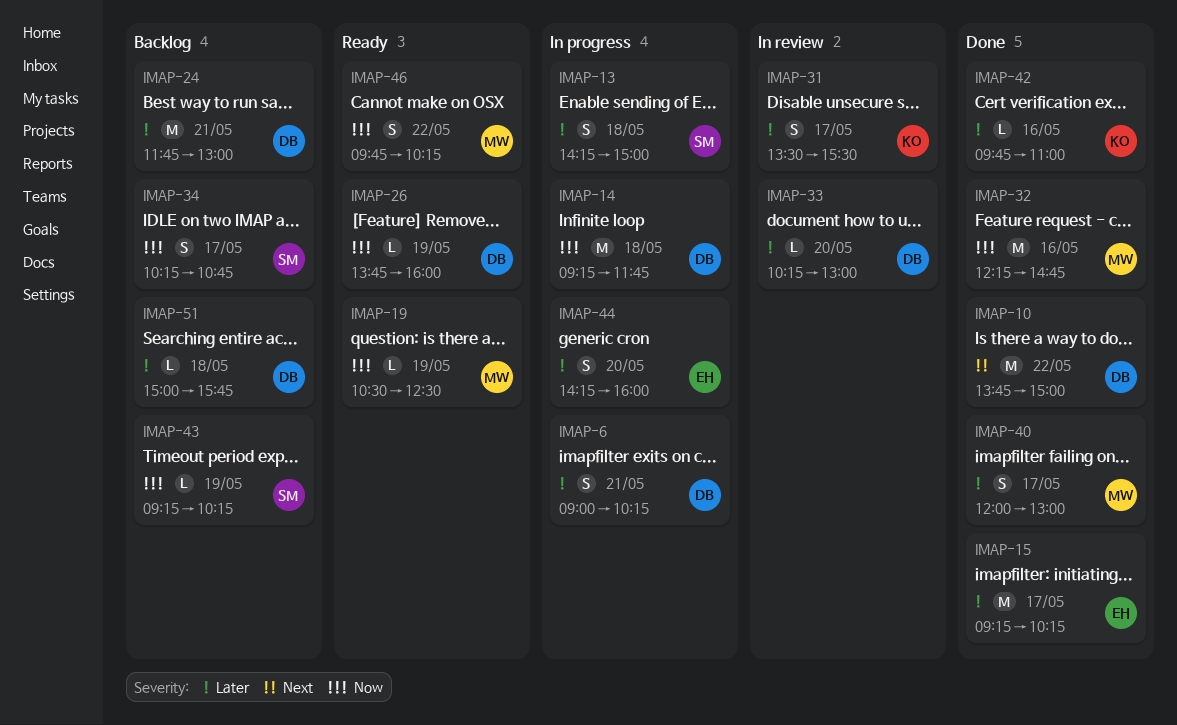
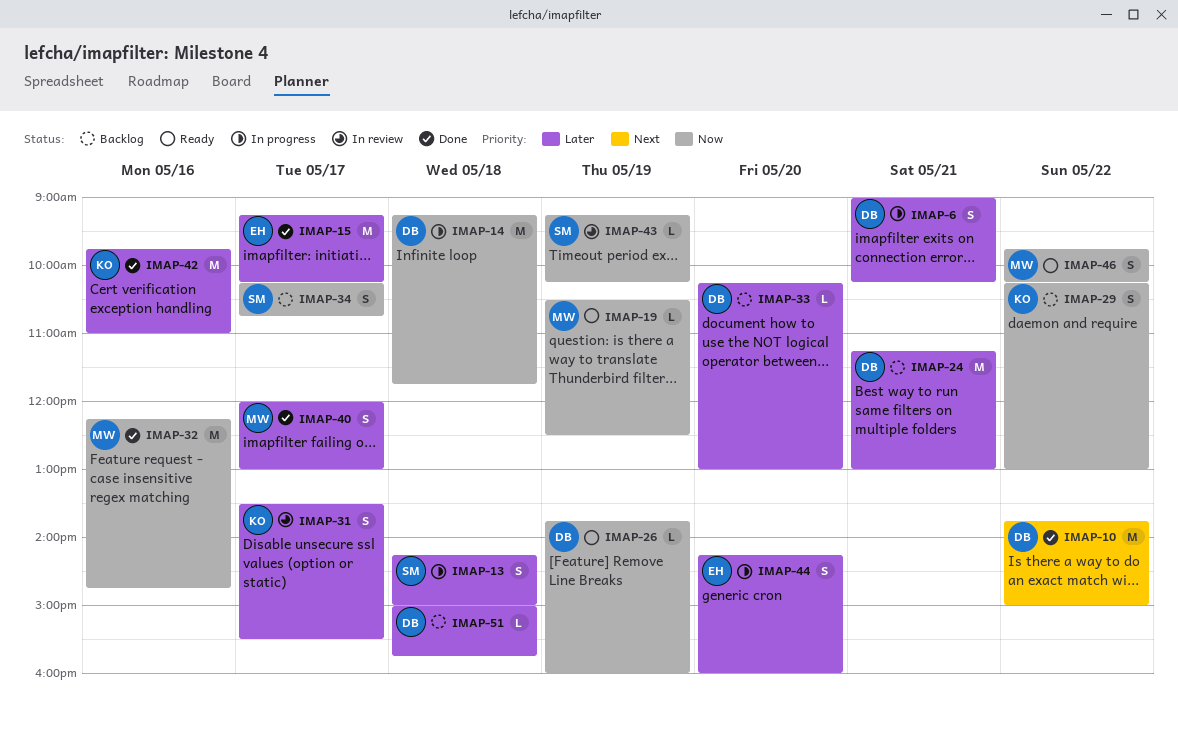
IMAP-24, begins: 11:45 -> 11:15
IMAP-29: none -> present
IMAP-33, status: In review -> Backlog
IMAP-42, estimate: L -> M
IMAP-43, status: Backlog -> In review

